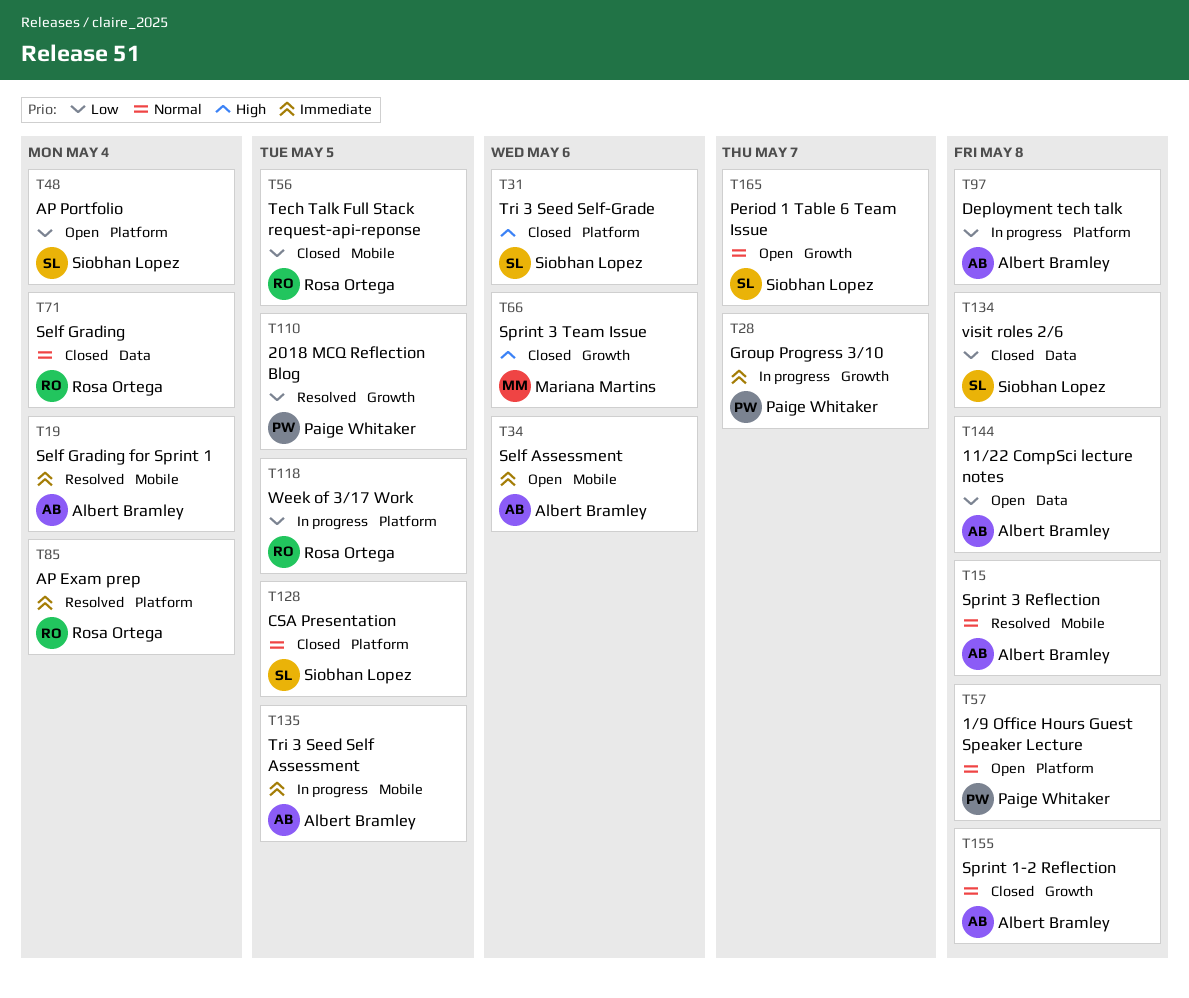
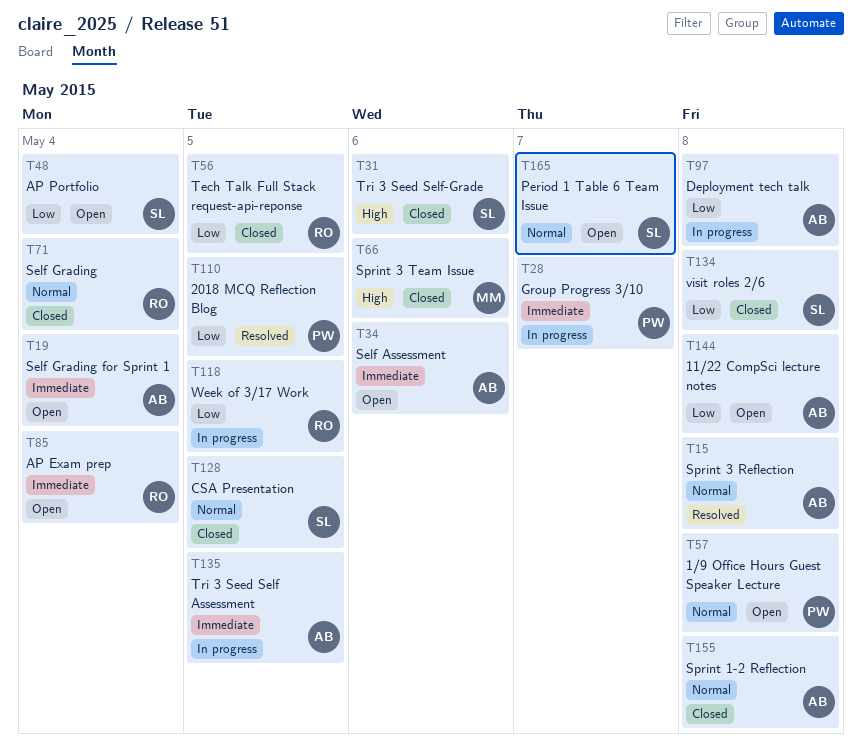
T19, status: Resolved -> Open
T85, status: Resolved -> Open

